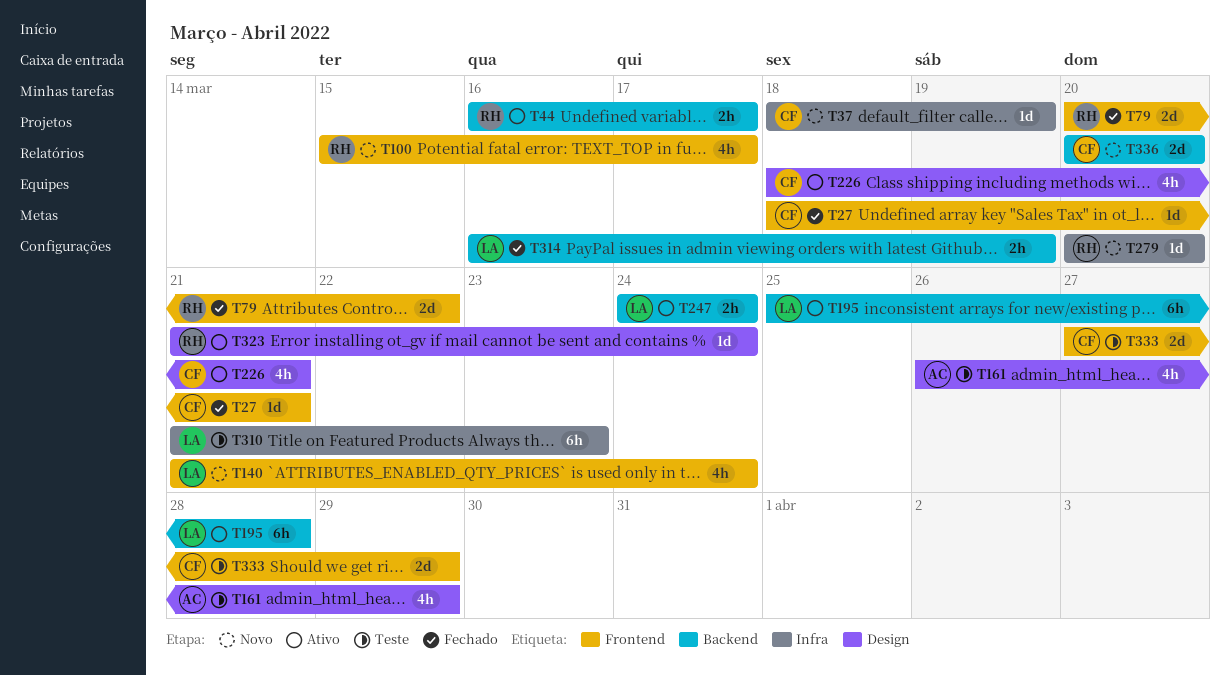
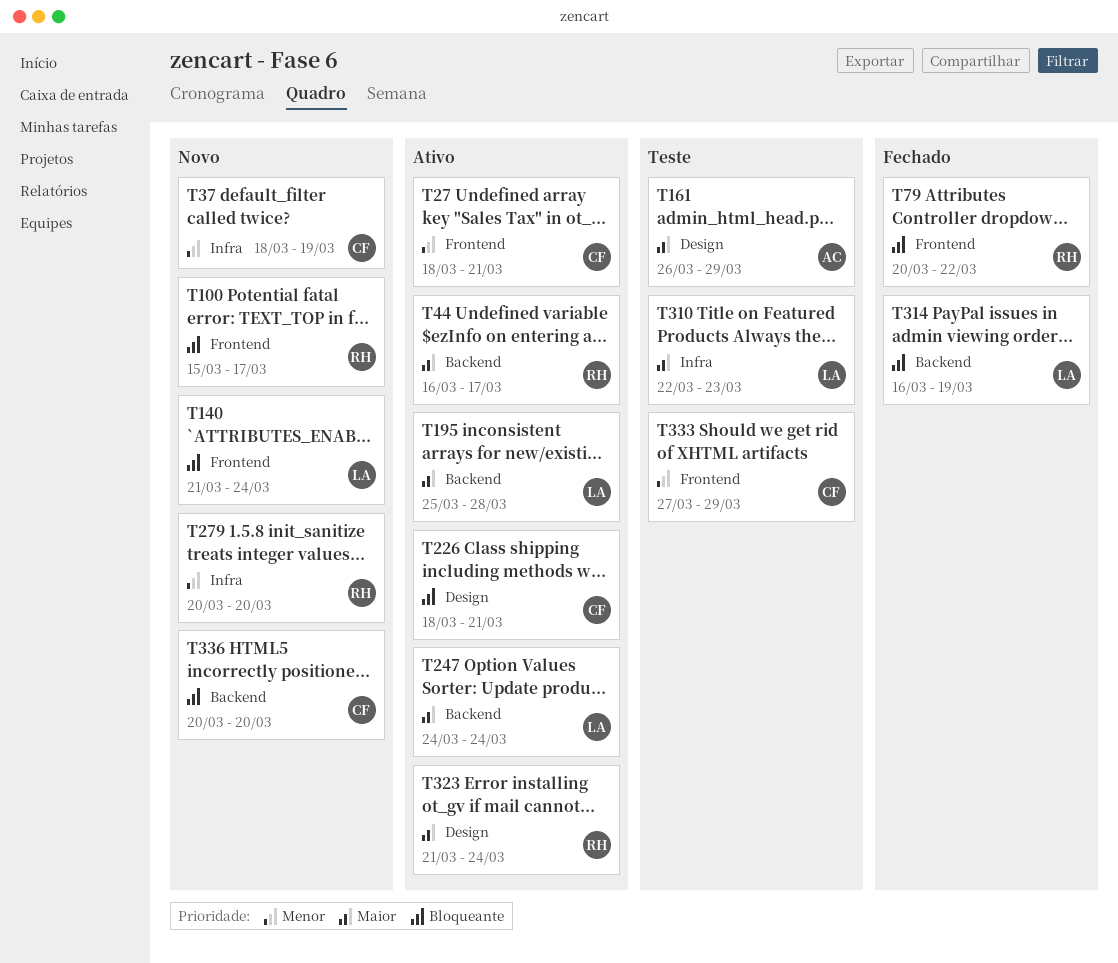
T27, status: Fechado -> Ativo
T310, start: Mar 21 -> Mar 22

